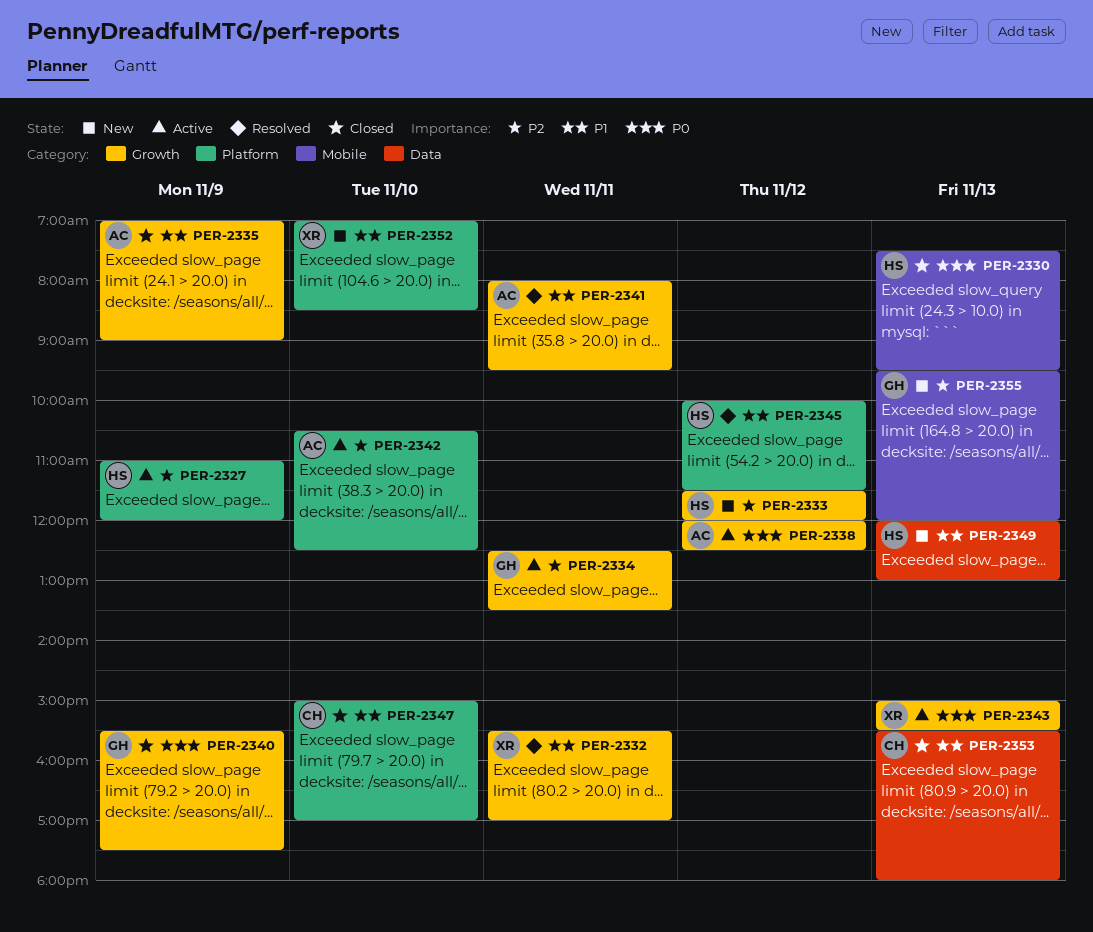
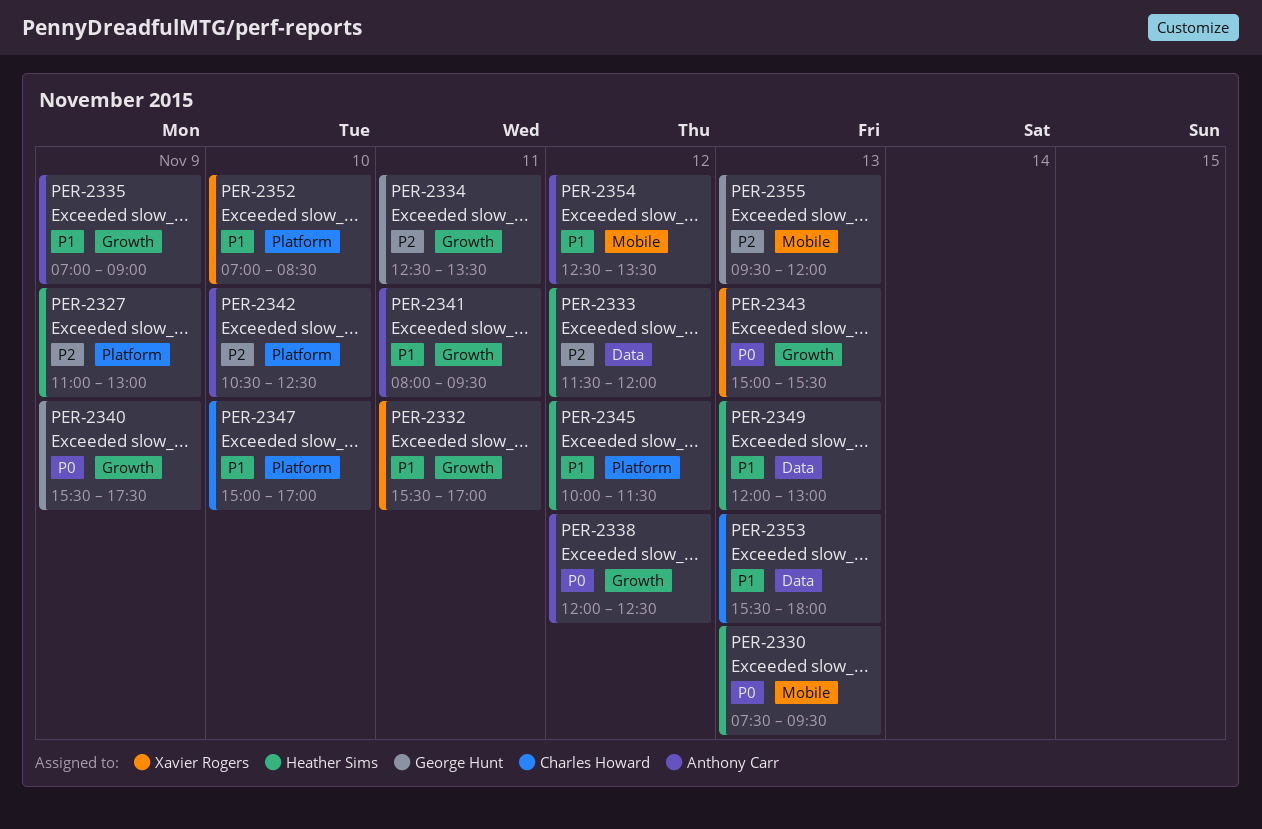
PER-2327, ends: 12:00 -> 13:00
PER-2333, label: Growth -> Data
PER-2354: none -> present

